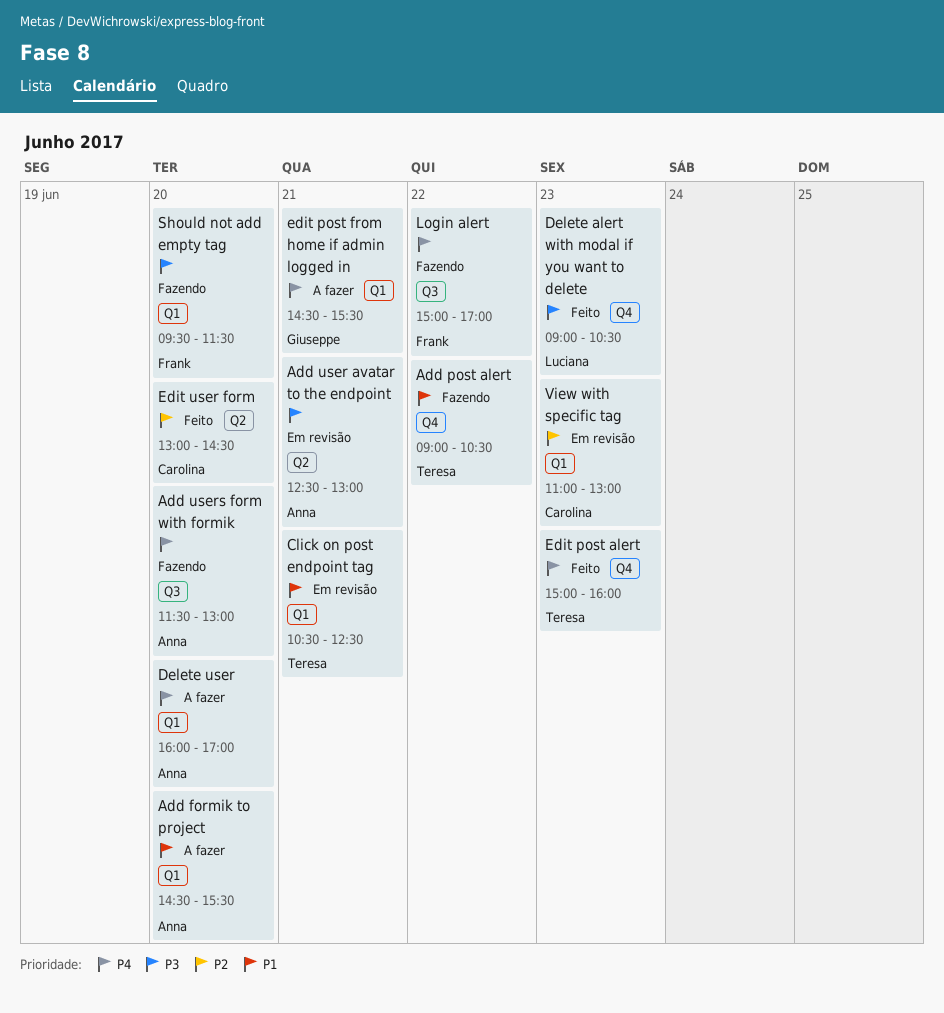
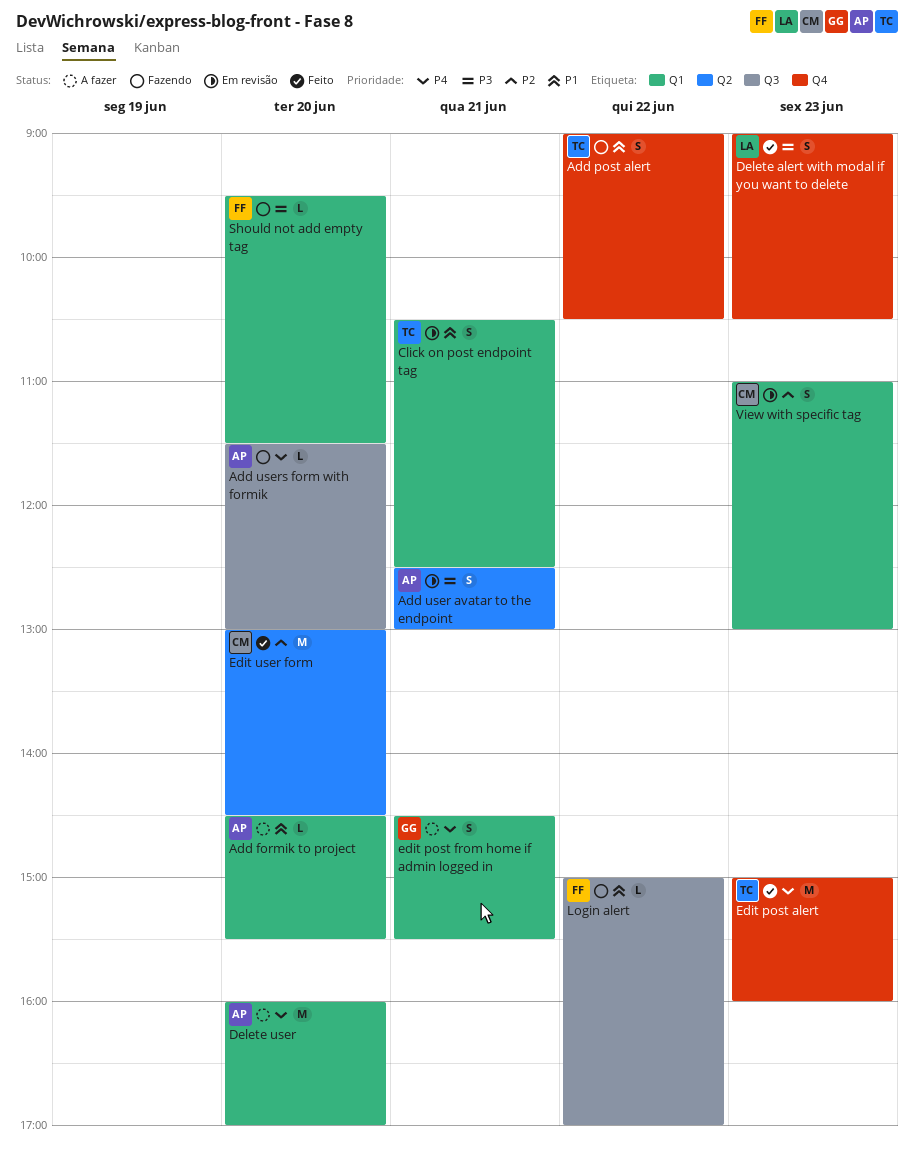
Login alert, priority: P4 -> P1

